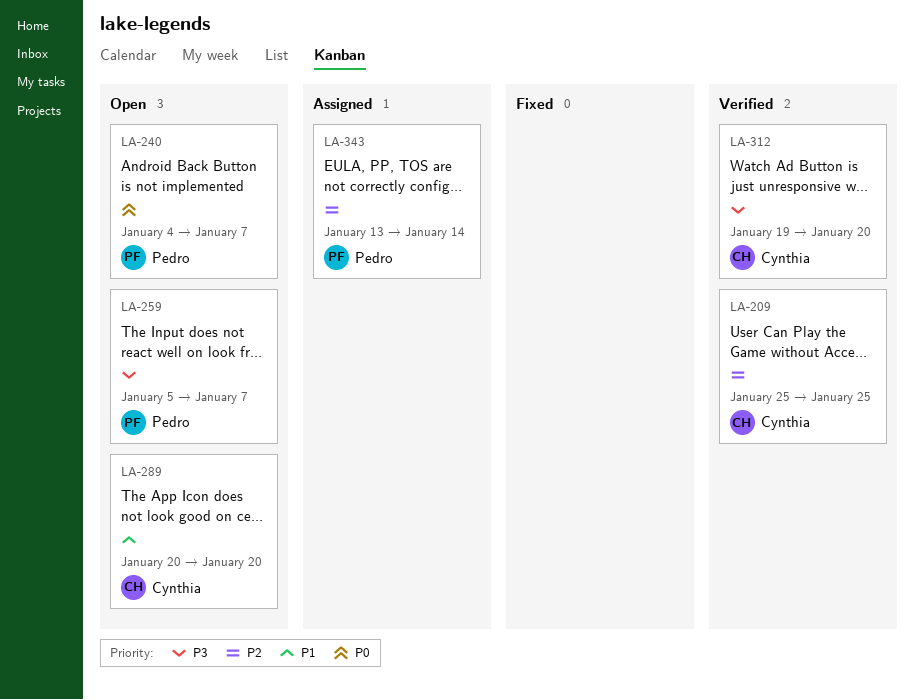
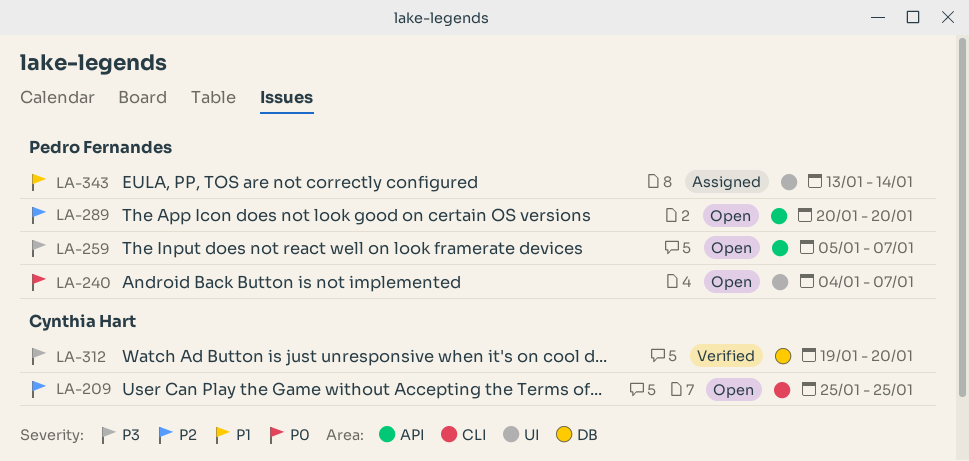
LA-209, status: Verified -> Open
LA-289, owner: Cynthia Hart -> Pedro Fernandes
LA-289, priority: P1 -> P2
LA-343, priority: P2 -> P1

